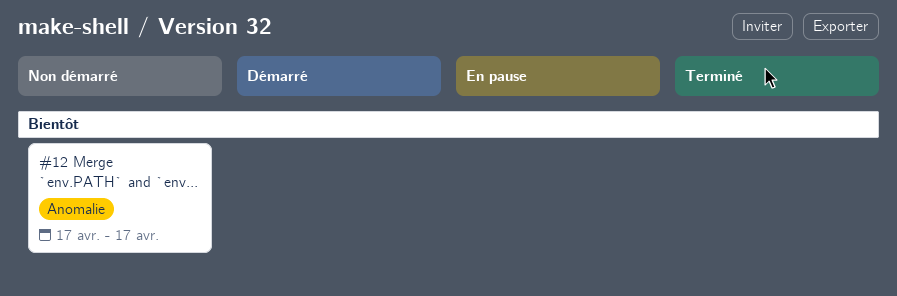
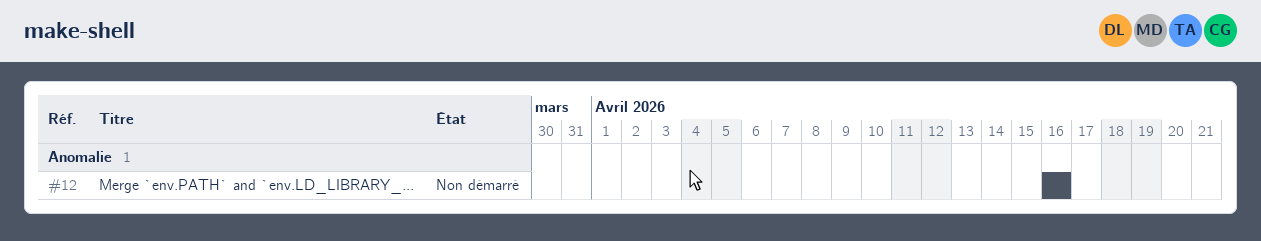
#12, start: Apr 17 -> Apr 16
#12, due: Apr 17 -> Apr 16

